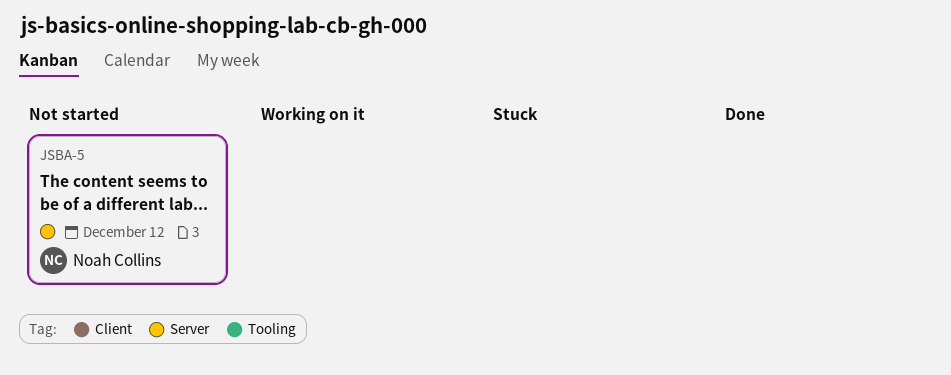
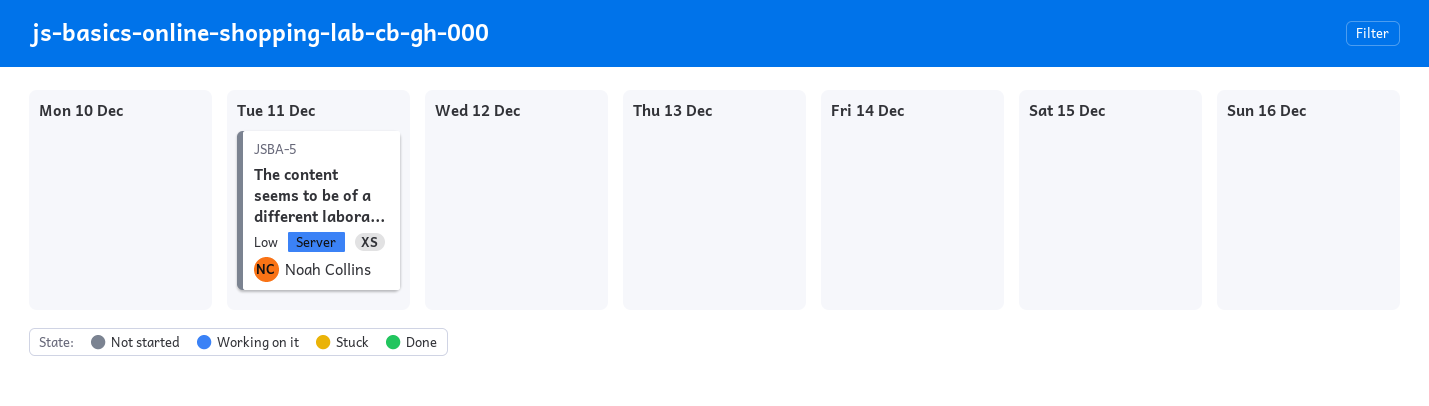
JSBA-5, due: Dec 12 -> Dec 11

